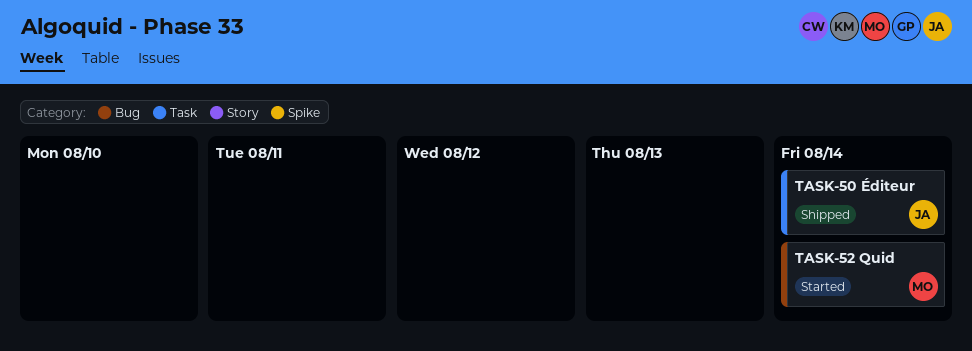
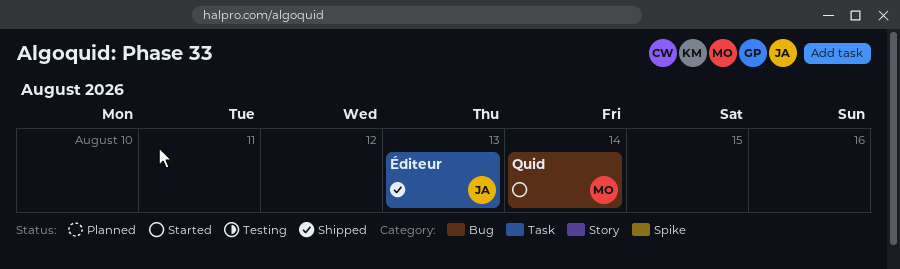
Éditeur, due: Aug 14 -> Aug 13

